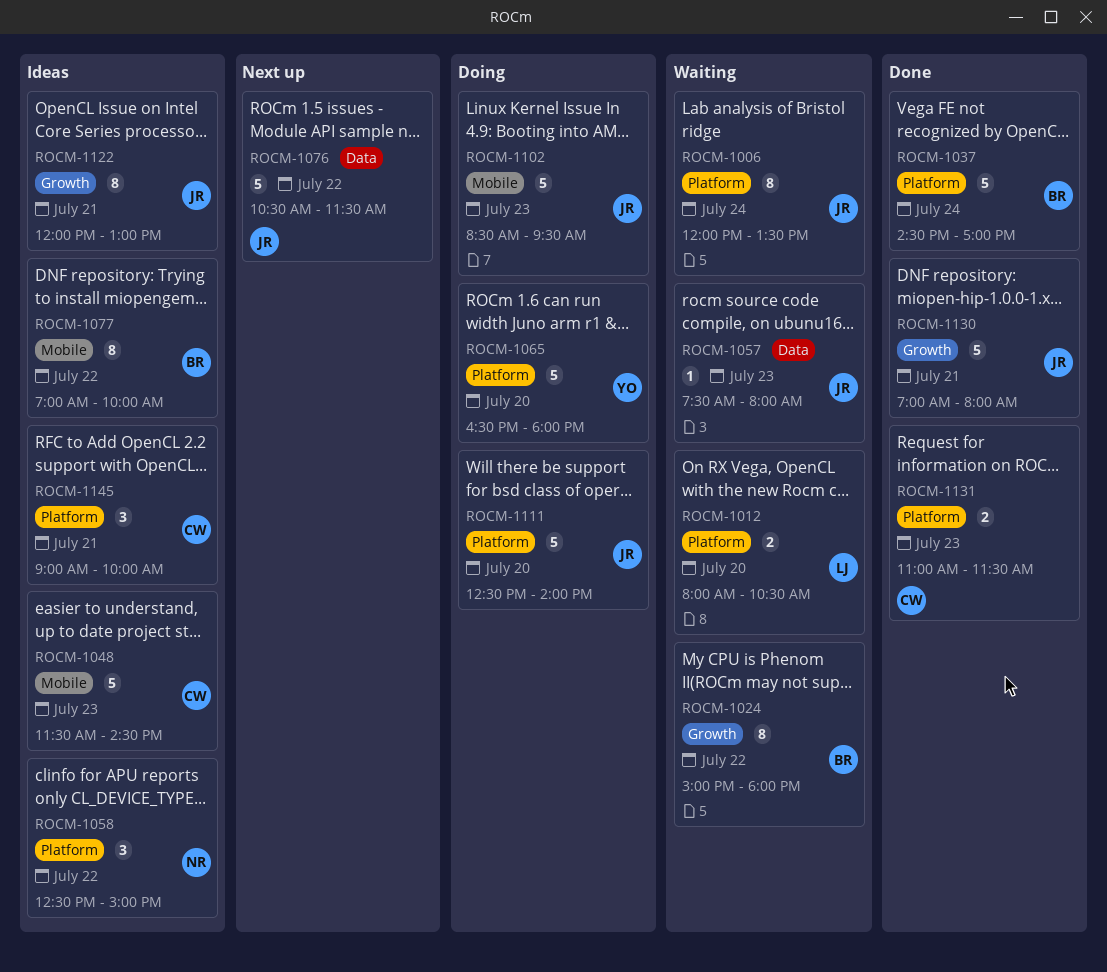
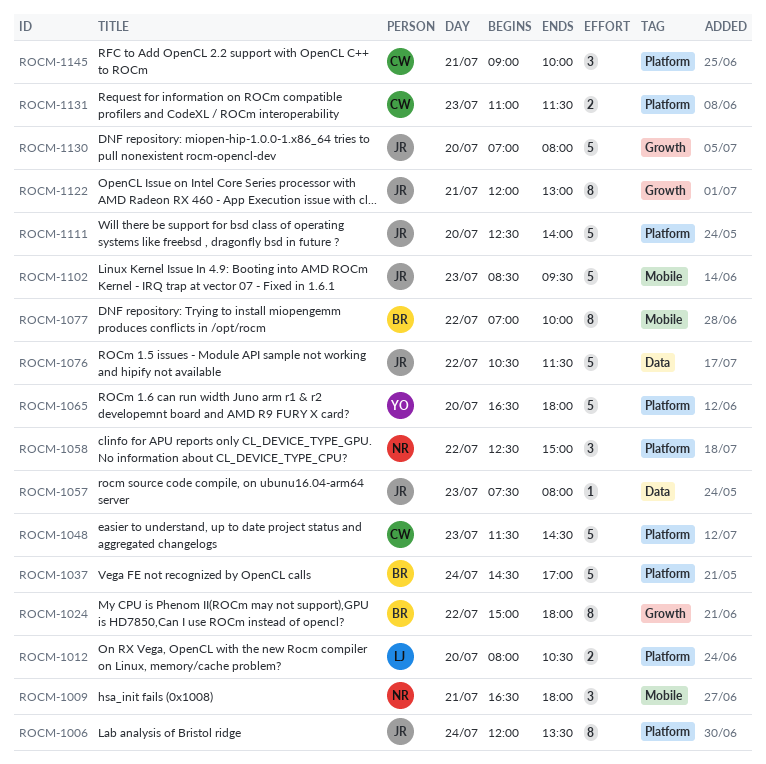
ROCM-1009: none -> present
ROCM-1048, label: Mobile -> Platform
ROCM-1130, day: Jul 21 -> Jul 20

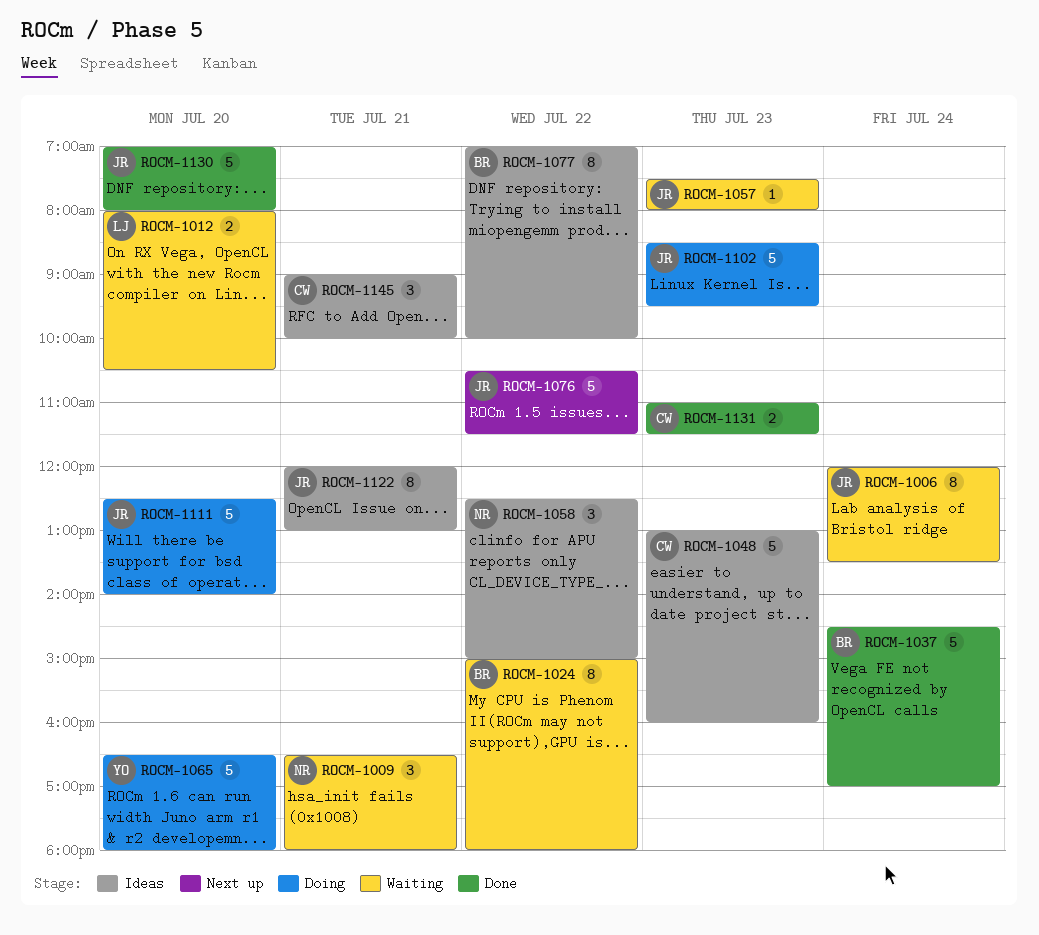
ROCM-1048, begins: 11:30 -> 13:00
ROCM-1048, ends: 14:30 -> 16:00

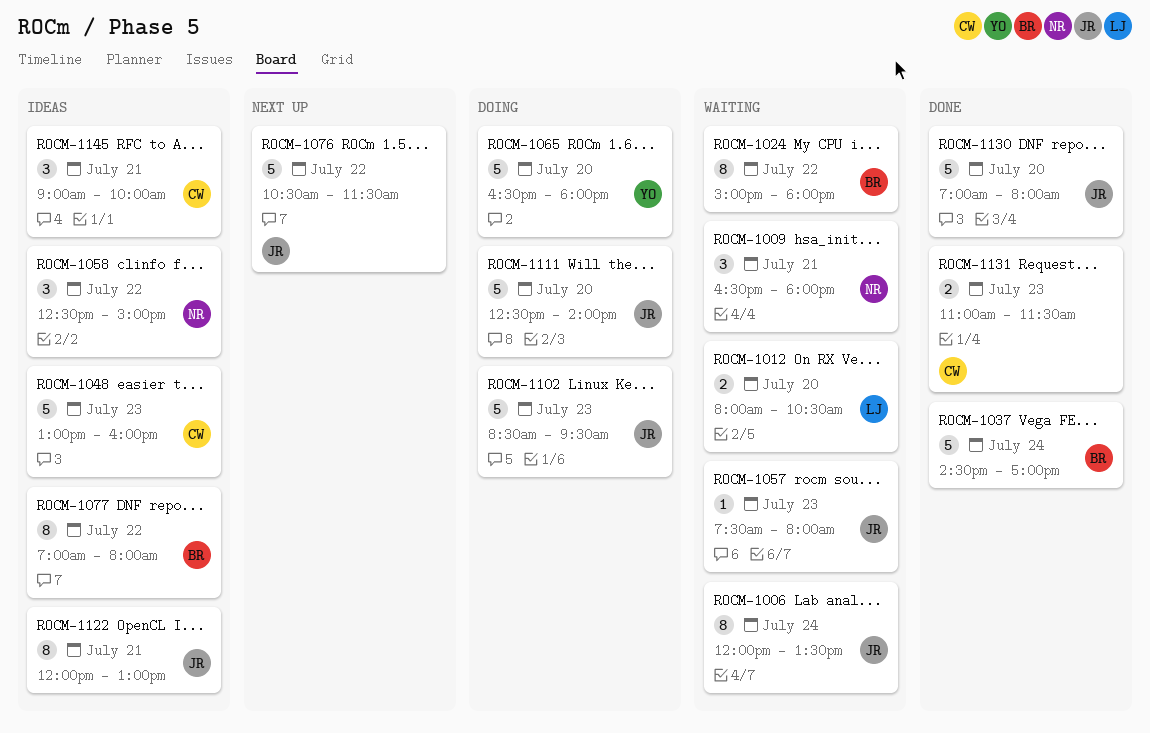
ROCM-1077, ends: 10:00 -> 08:00

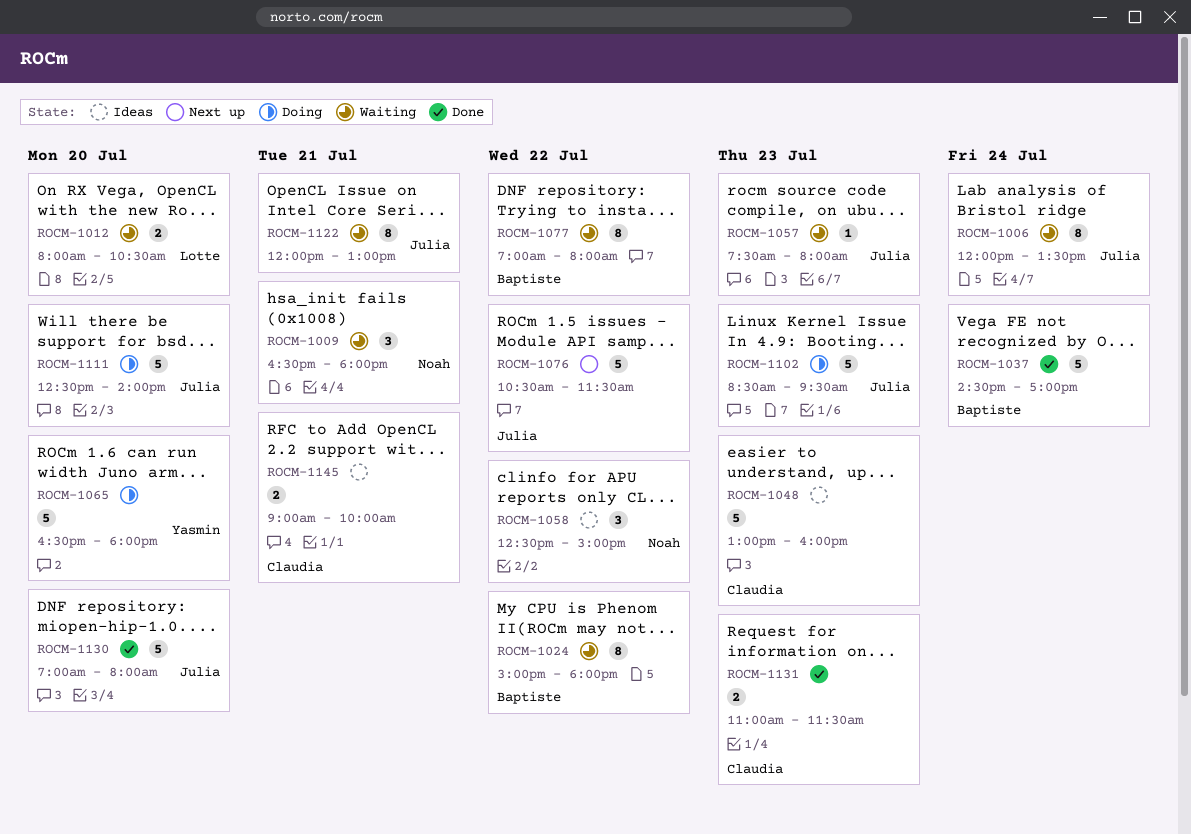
ROCM-1077, status: Ideas -> Waiting
ROCM-1122, status: Ideas -> Waiting
ROCM-1145, estimate: 3 -> 2

